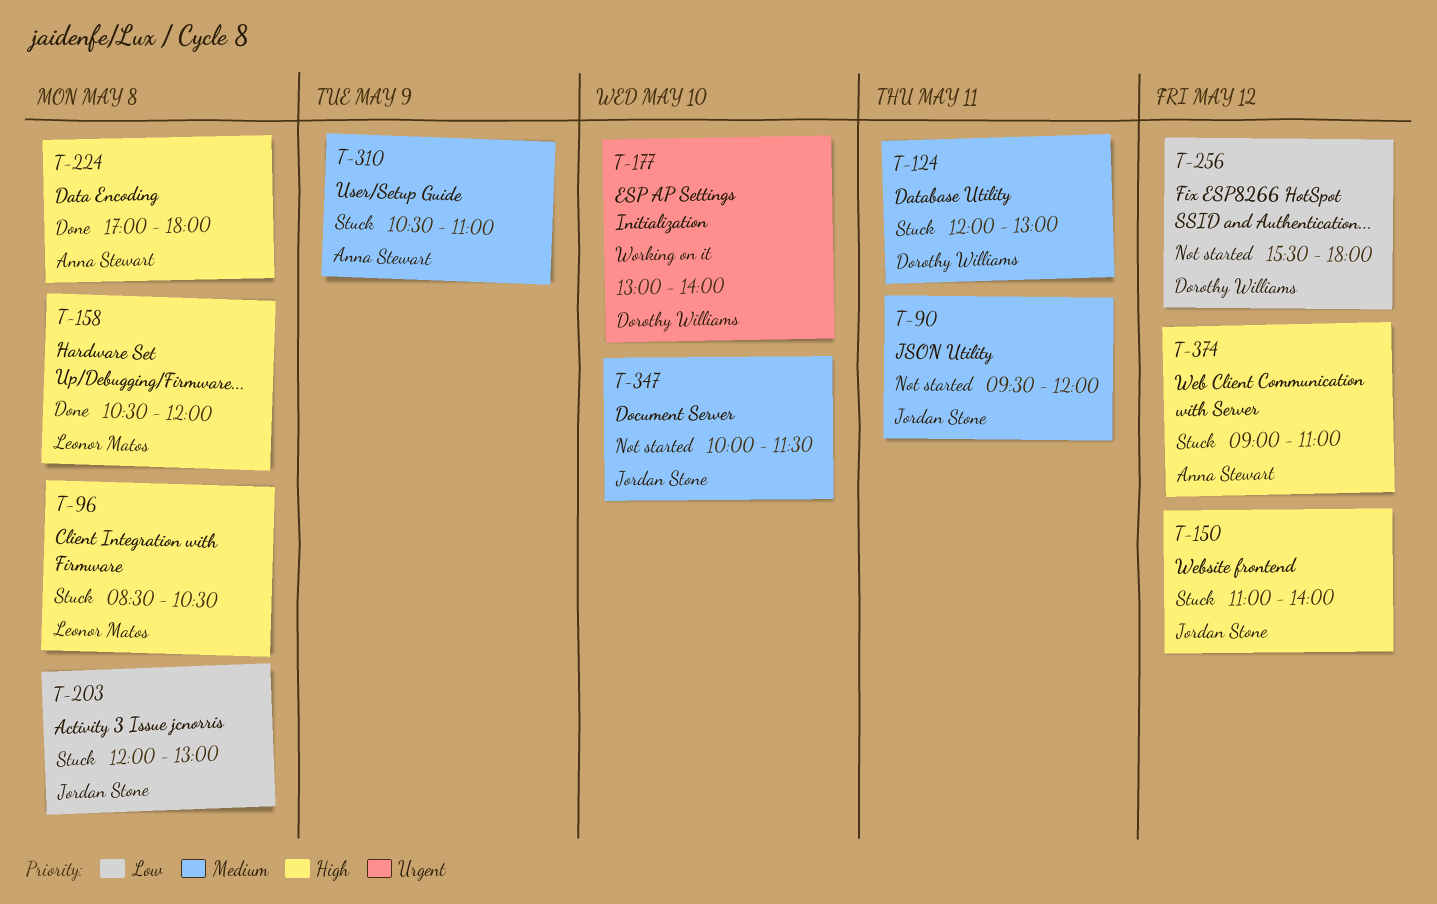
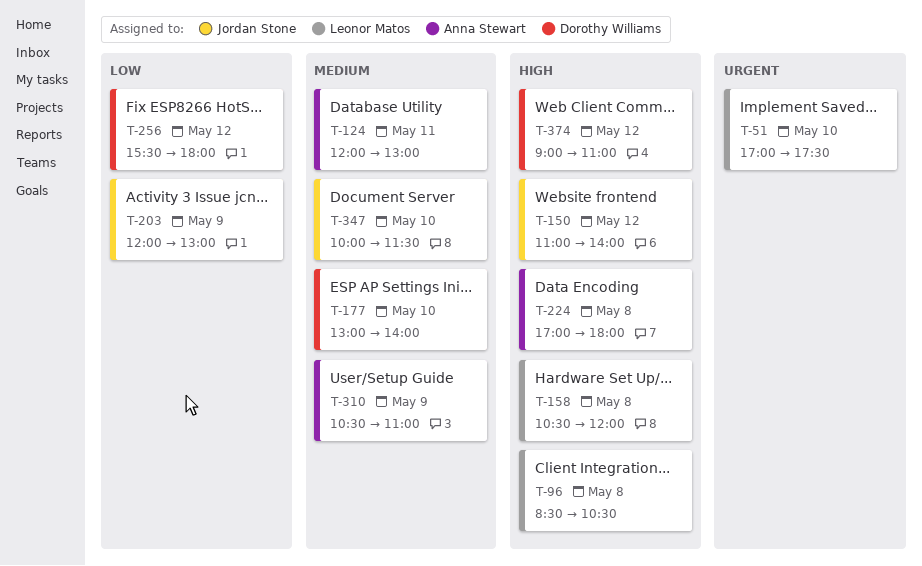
T-51: none -> present
T-90: present -> none
T-124, owner: Dorothy Williams -> Anna Stewart
T-177, priority: Urgent -> Medium
T-203, day: May 8 -> May 9
T-374, owner: Anna Stewart -> Dorothy Williams

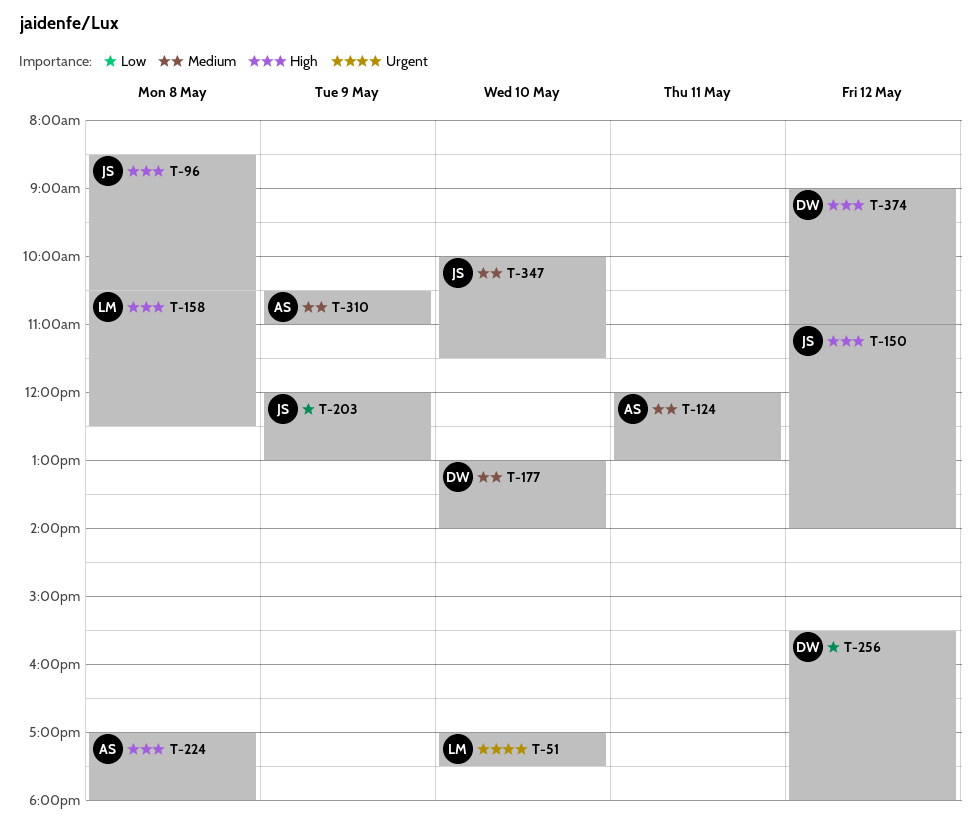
T-96, owner: Leonor Matos -> Jordan Stone
T-158, ends: 12:00 -> 12:30

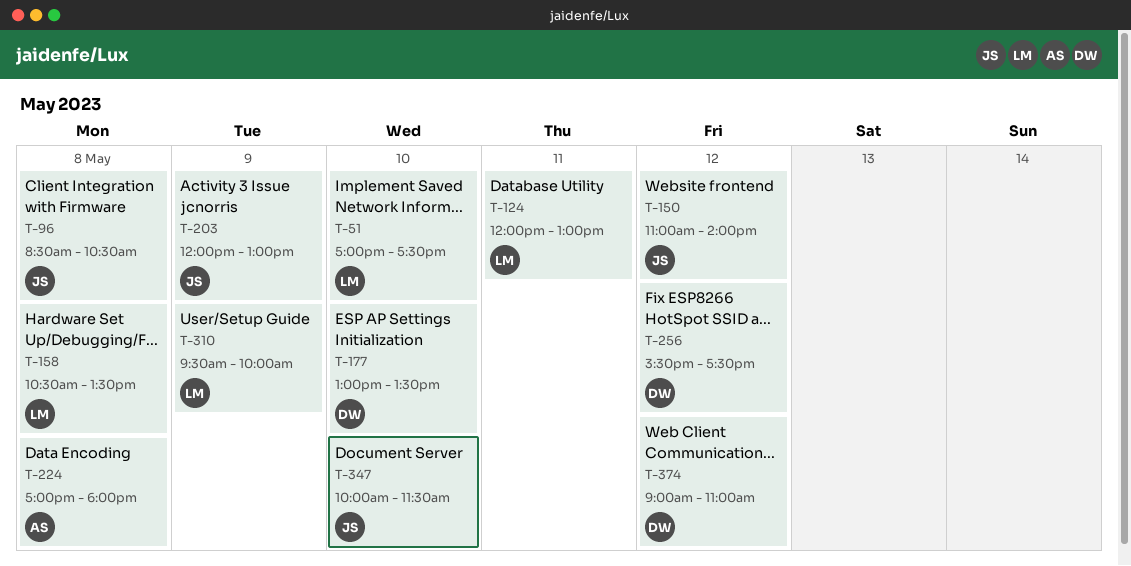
T-124, owner: AS -> LM
T-158, ends: 12:30 -> 13:30
T-177, ends: 14:00 -> 13:30
T-256, ends: 18:00 -> 17:30
T-310, owner: AS -> LM
T-310, begins: 10:30 -> 09:30
T-310, ends: 11:00 -> 10:00

